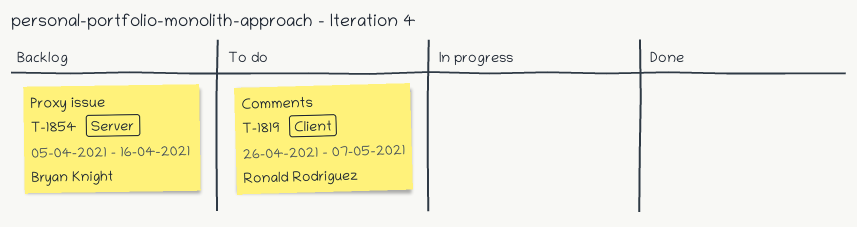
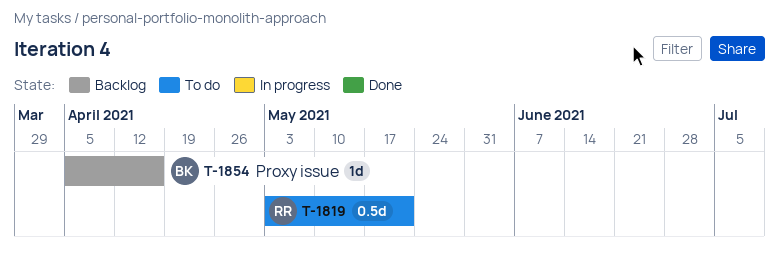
T-1819, start: Apr 26 -> May 3
T-1819, due: May 7 -> May 21

